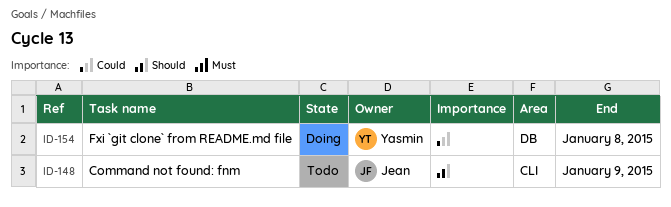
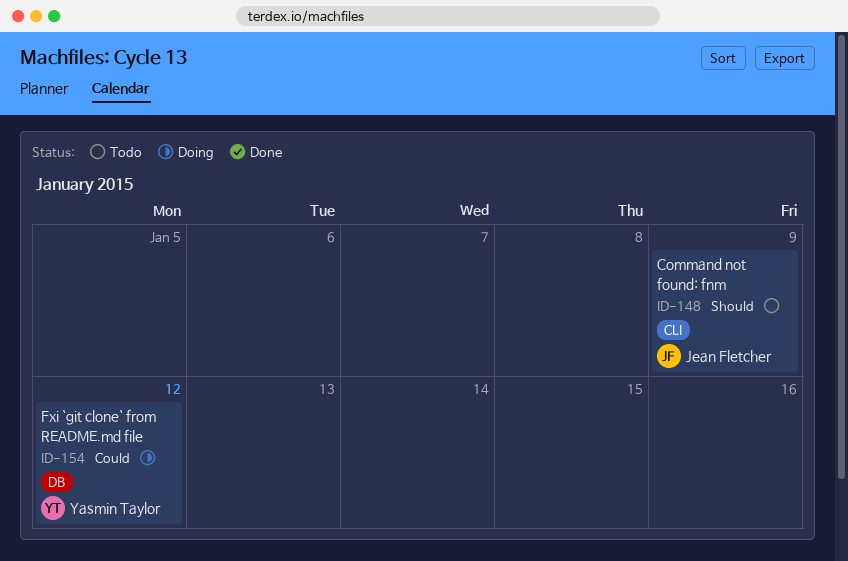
ID-154, due: Jan 8 -> Jan 12

